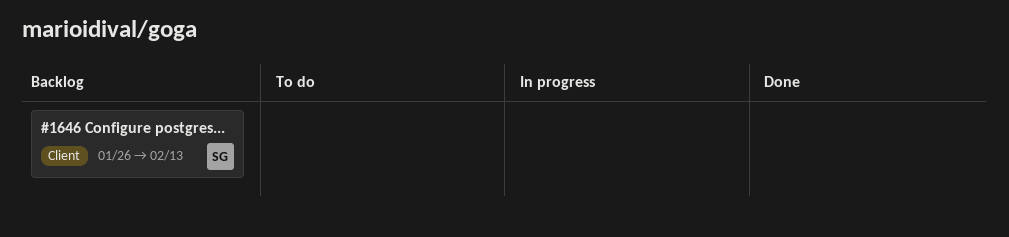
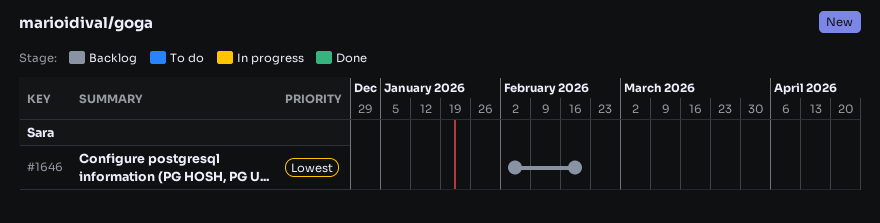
#1646, start: Jan 26 -> Feb 2
#1646, due: Feb 13 -> Feb 20

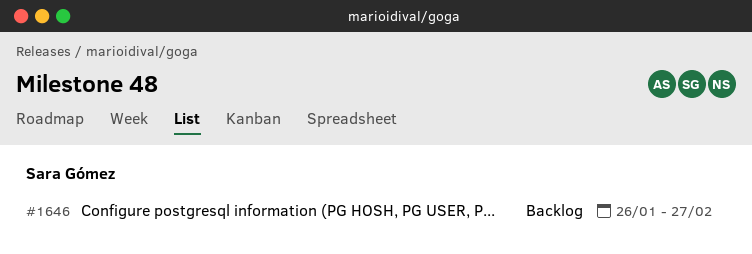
#1646, start: Feb 2 -> Jan 26
#1646, due: Feb 20 -> Feb 27

